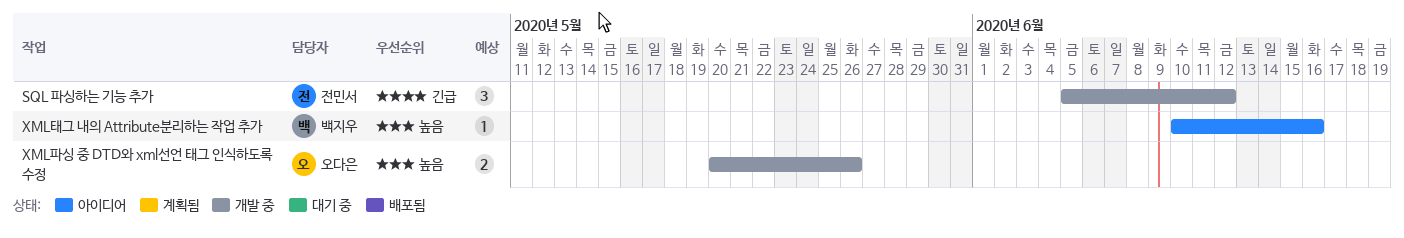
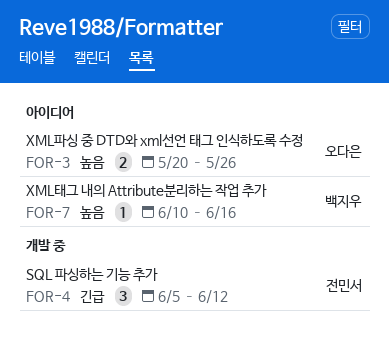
XML파싱 중 DTD와 xml선언 태그 인식하도록 수정, status: 개발 중 -> 아이디어

